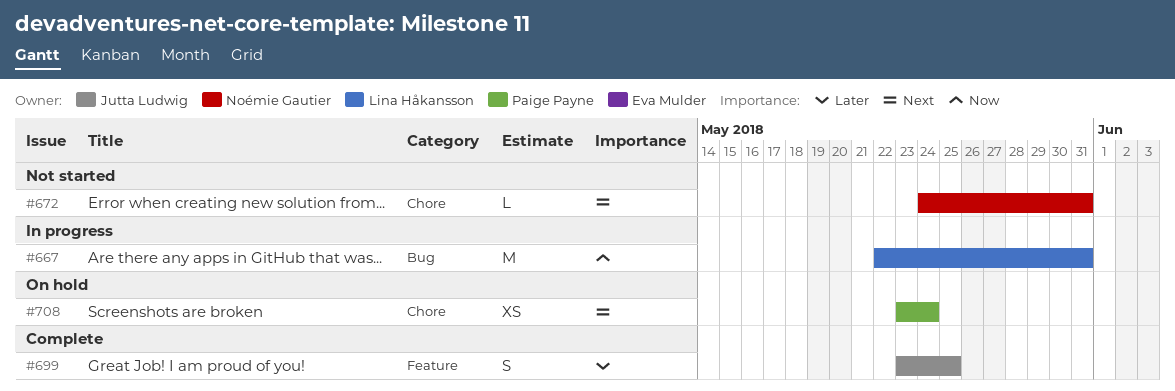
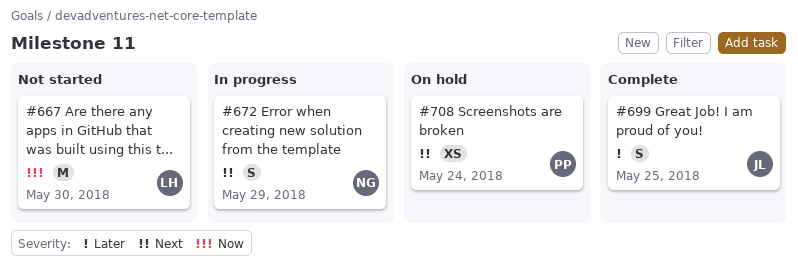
#667, status: In progress -> Not started
#667, due: May 31 -> May 30
#672, status: Not started -> In progress
#672, estimate: L -> S
#672, due: May 31 -> May 29

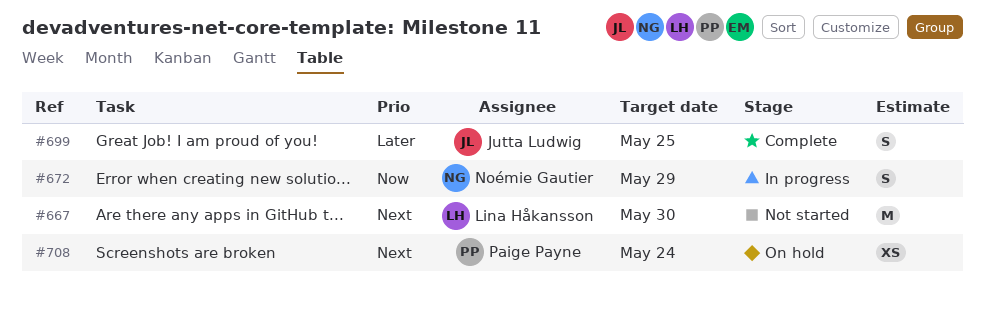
#667, priority: Now -> Next
#672, priority: Next -> Now

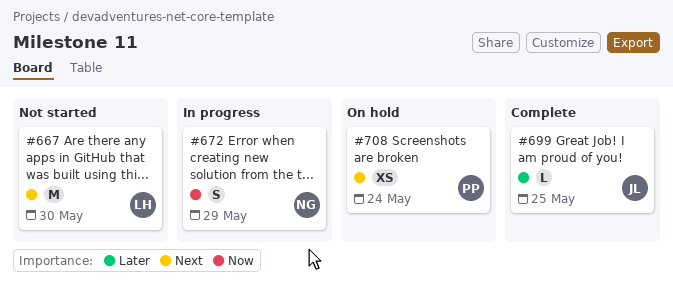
#699, estimate: S -> L

